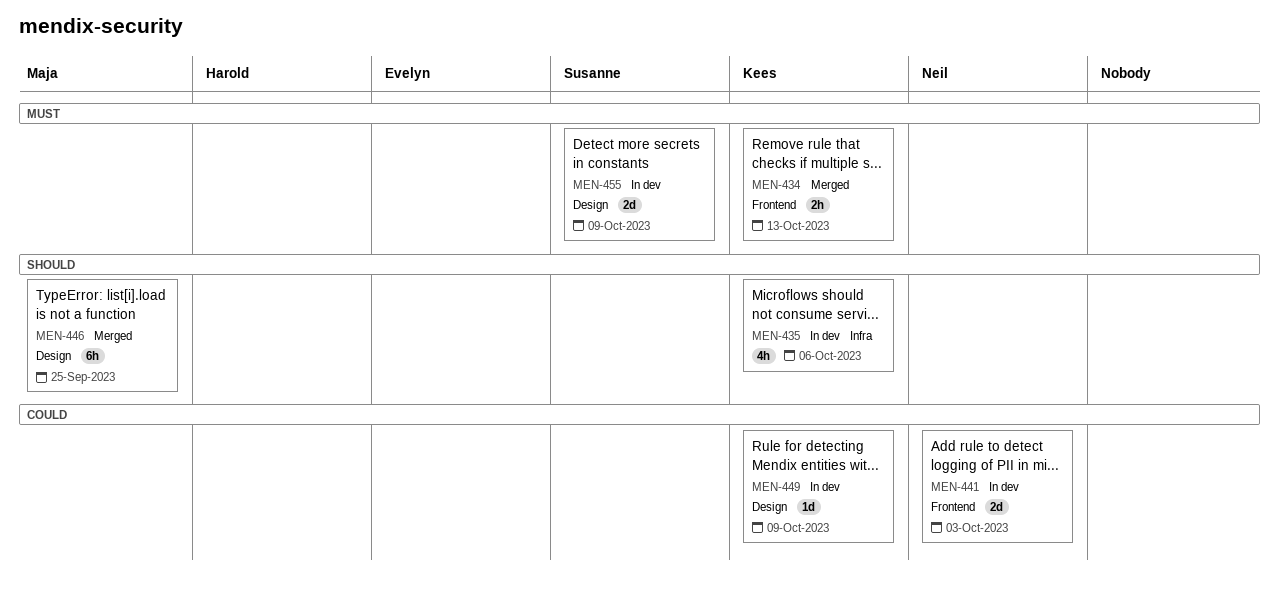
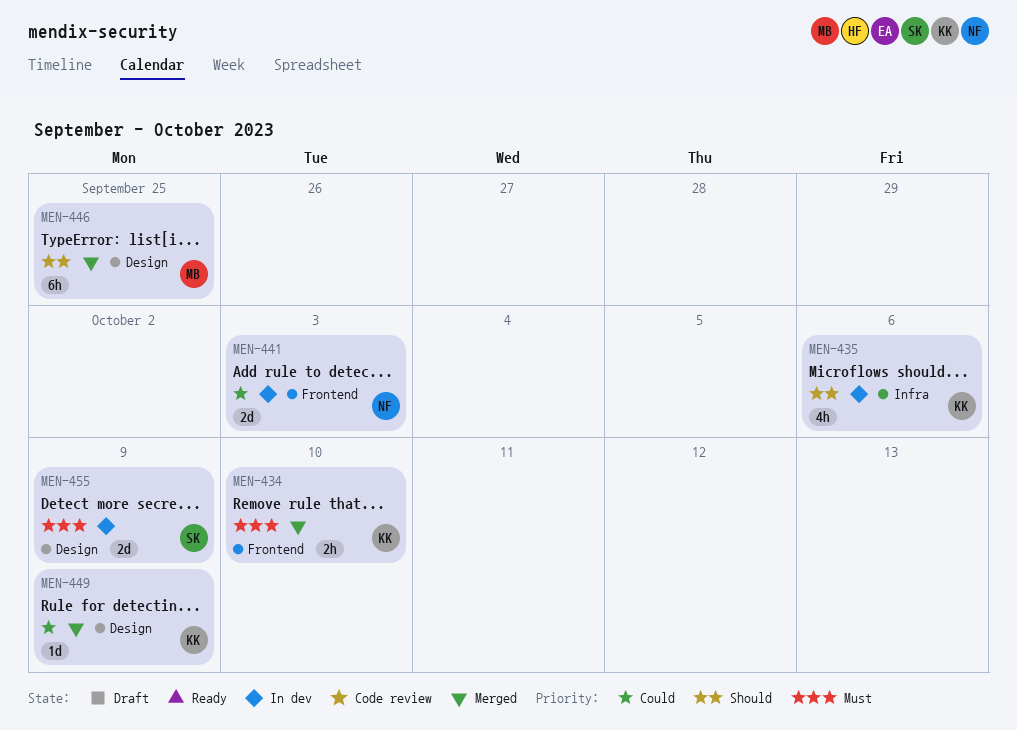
MEN-434, due: Oct 13 -> Oct 10
MEN-449, status: In dev -> Merged

